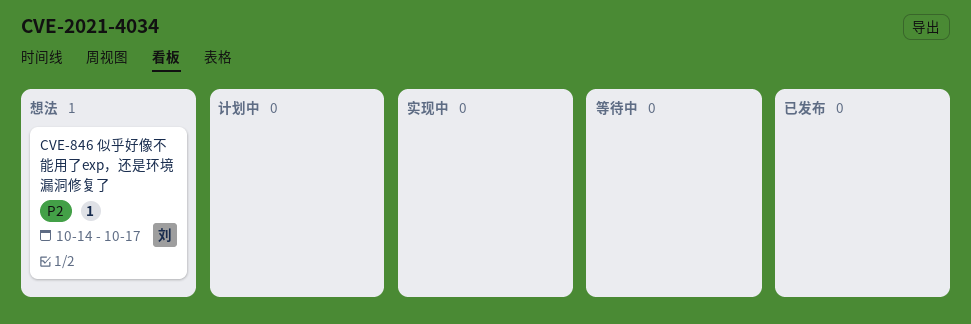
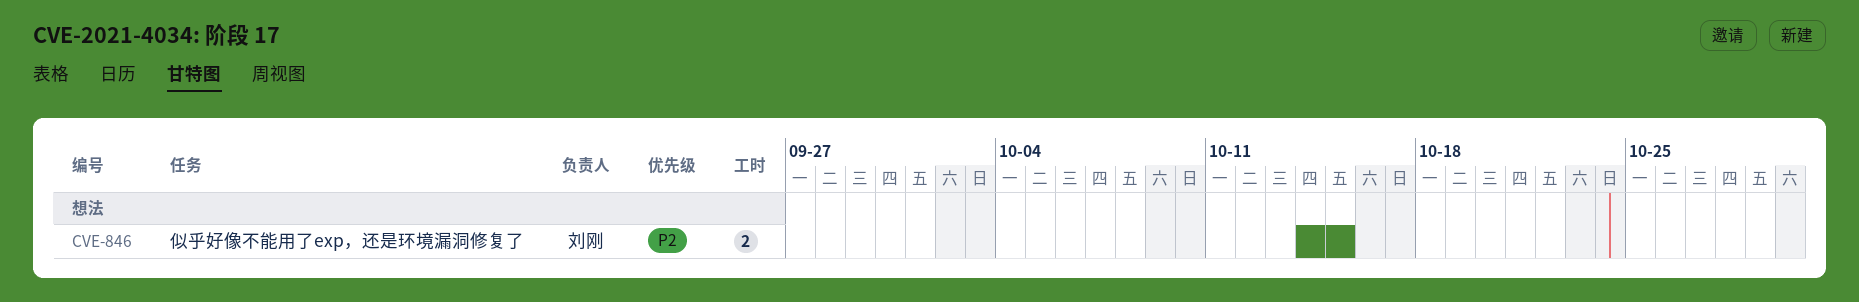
CVE-846, estimate: 1 -> 2
CVE-846, due: Oct 17 -> Oct 15

